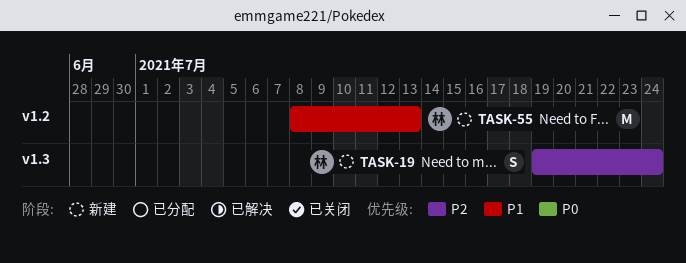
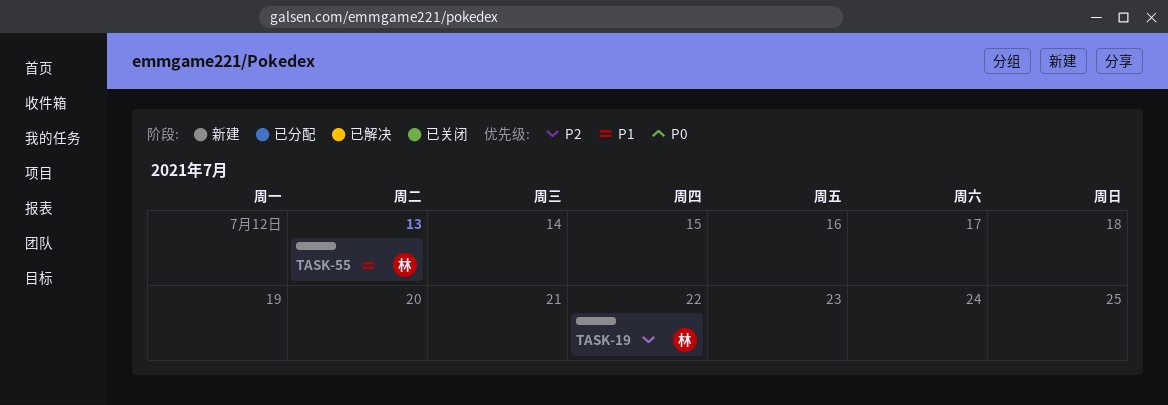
TASK-19, due: Jul 24 -> Jul 22

